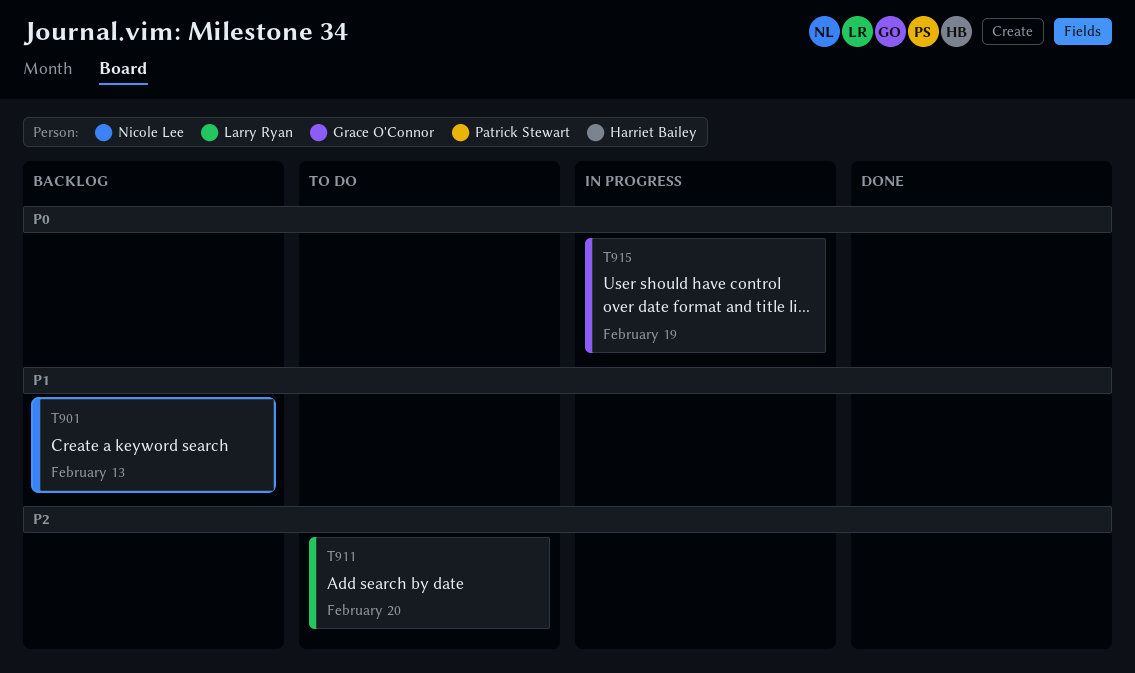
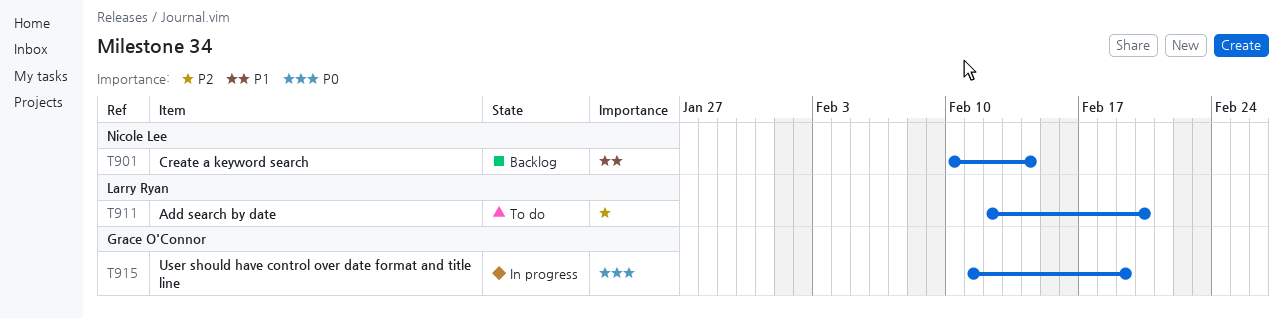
T901, due: Feb 13 -> Feb 14

